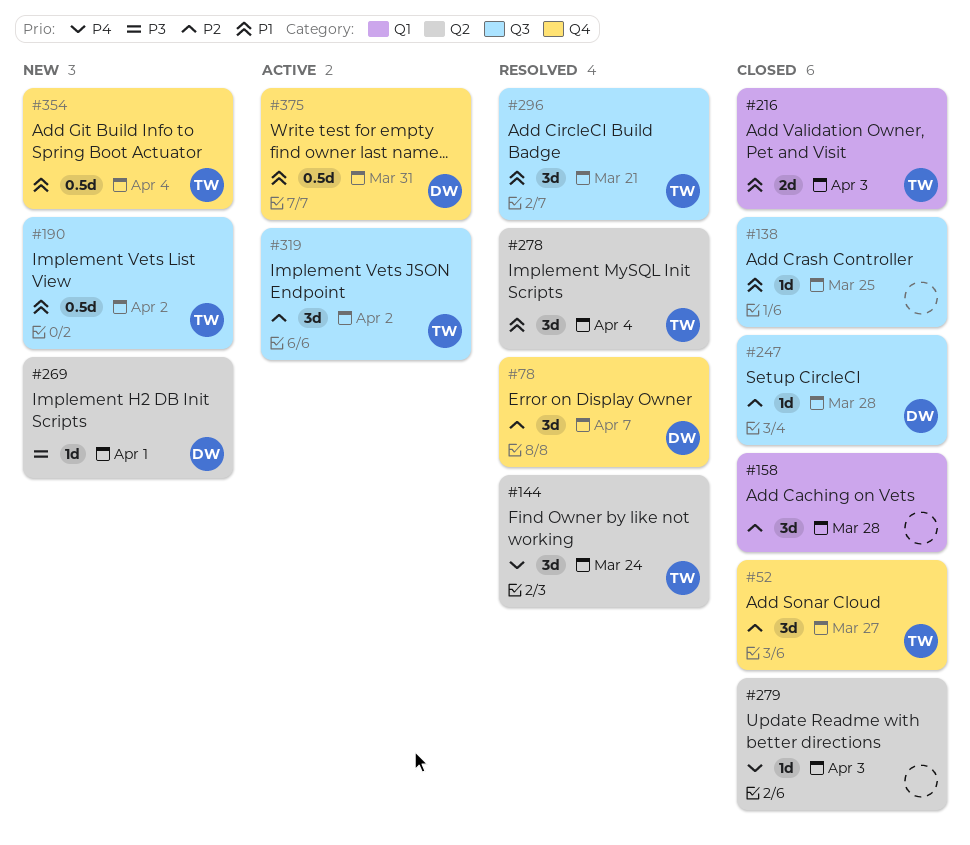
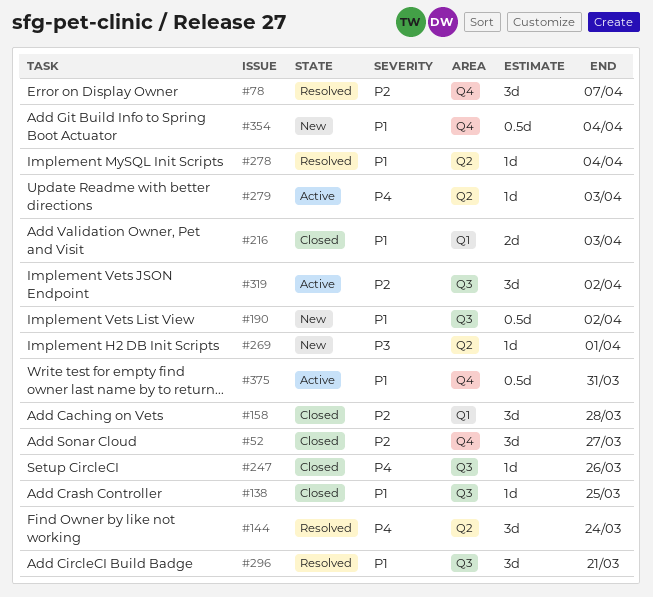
#247, priority: P2 -> P4
#247, due: Mar 28 -> Mar 26
#278, estimate: 3d -> 1d
#279, status: Closed -> Active

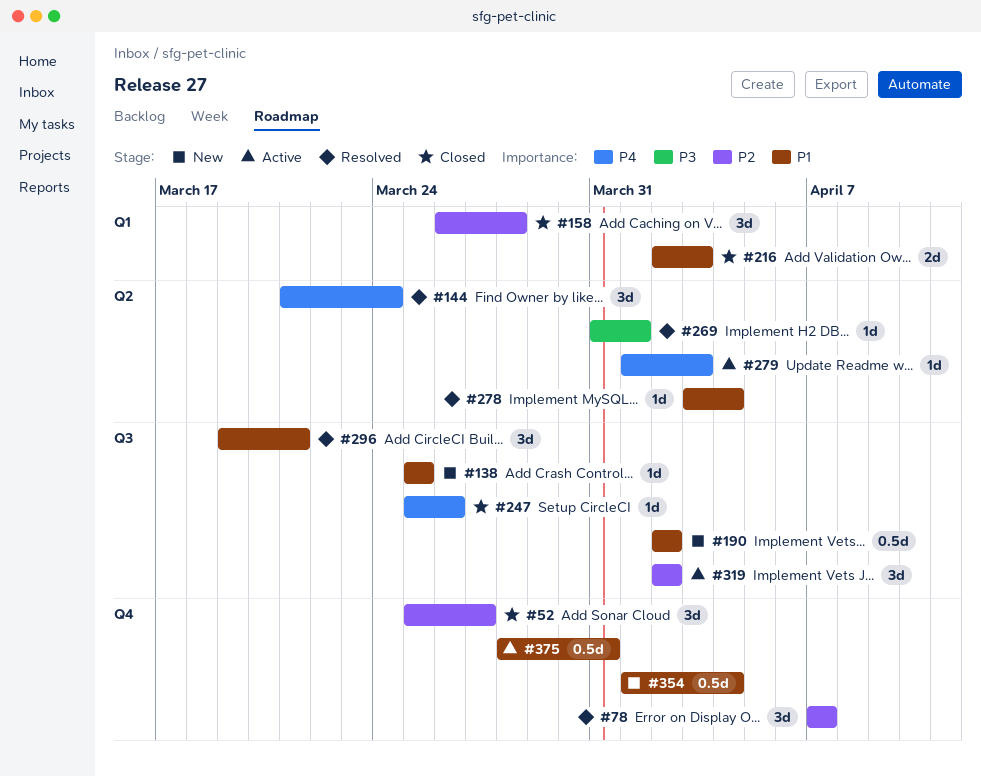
#138, status: Closed -> New
#269, status: New -> Resolved

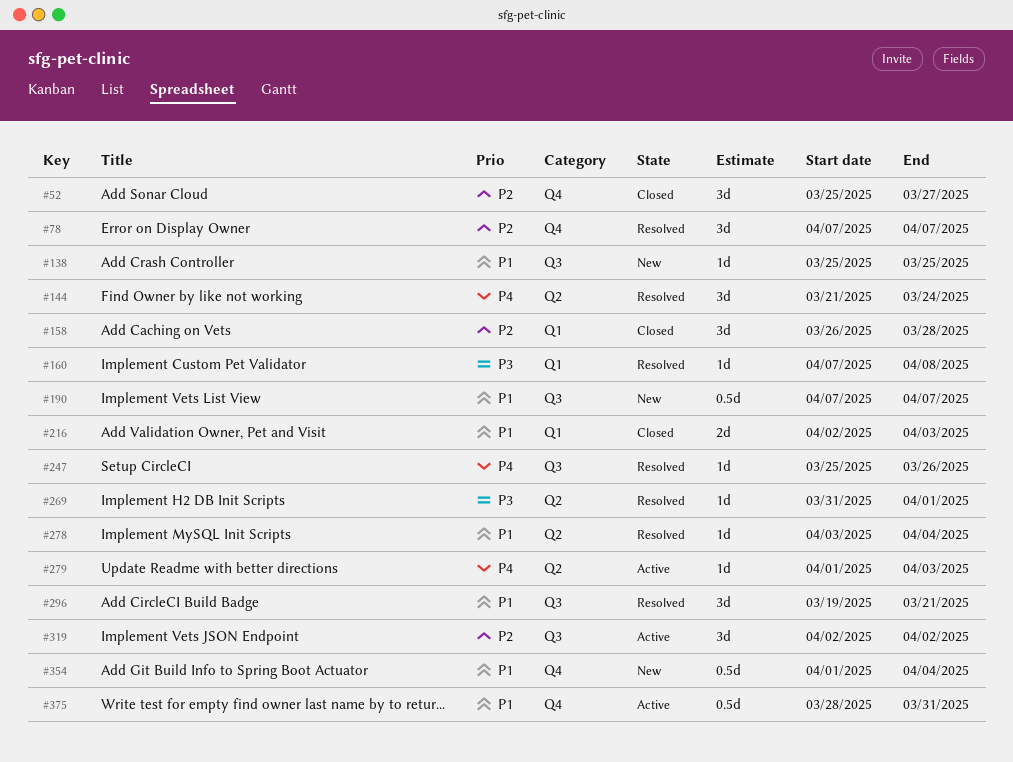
#160: none -> present
#190, start: Apr 2 -> Apr 7
#190, due: Apr 2 -> Apr 7
#247, status: Closed -> Resolved

